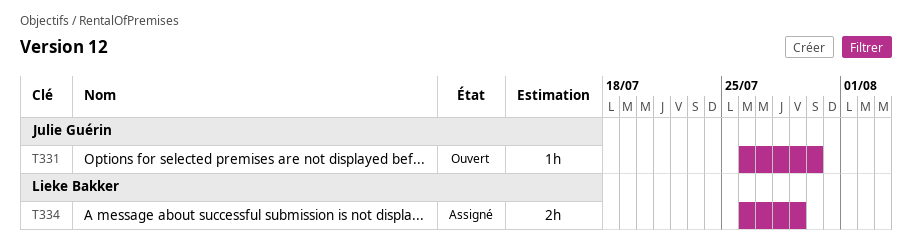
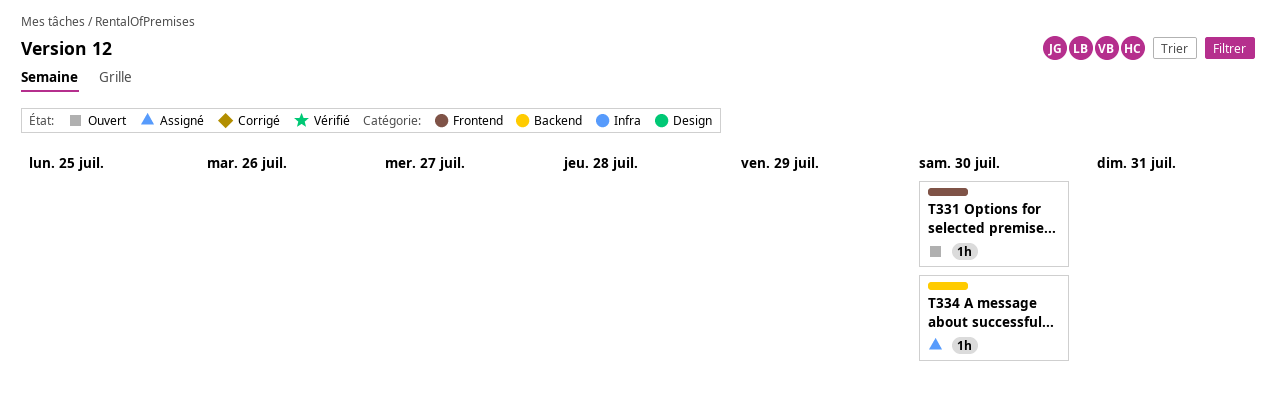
T334, estimate: 2h -> 1h
T334, due: Jul 29 -> Jul 30

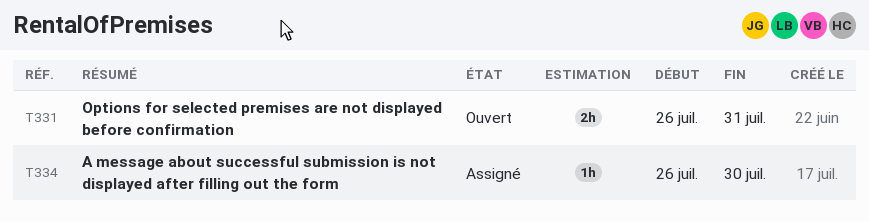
T331, estimate: 1h -> 2h
T331, due: Jul 30 -> Jul 31

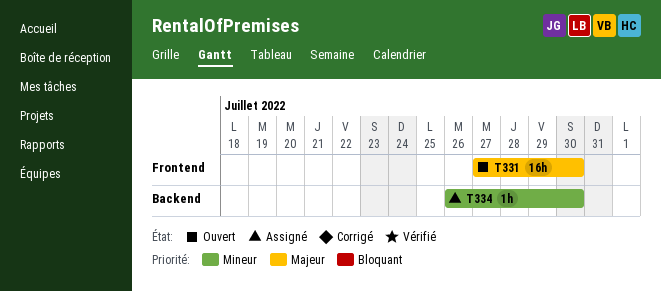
T331, estimate: 2h -> 16h
T331, start: Jul 26 -> Jul 27
T331, due: Jul 31 -> Jul 30

